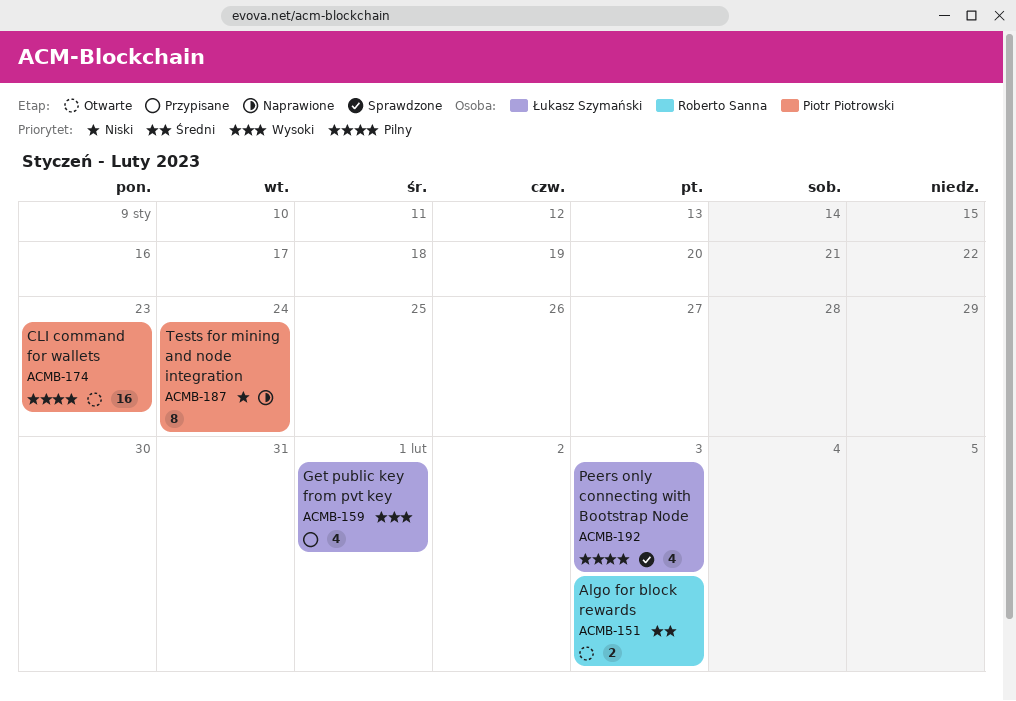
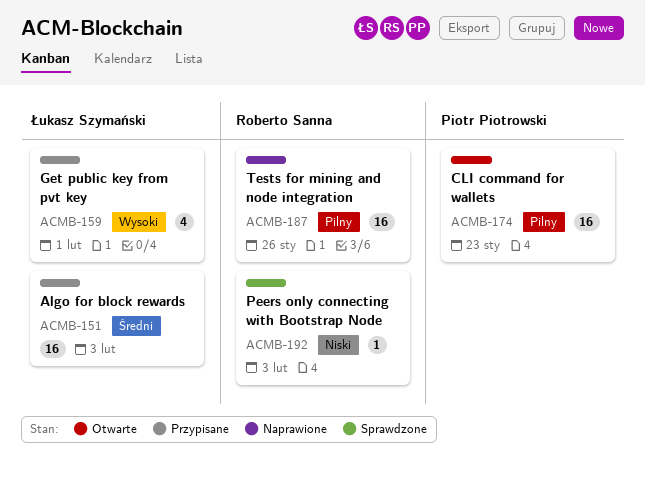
ACMB-151, status: Otwarte -> Przypisane
ACMB-151, owner: Roberto Sanna -> Łukasz Szymański
ACMB-151, estimate: 2 -> 16
ACMB-187, owner: Piotr Piotrowski -> Roberto Sanna
ACMB-187, priority: Niski -> Pilny
ACMB-187, estimate: 8 -> 16
ACMB-187, due: Jan 24 -> Jan 26
ACMB-192, owner: Łukasz Szymański -> Roberto Sanna
ACMB-192, priority: Pilny -> Niski
ACMB-192, estimate: 4 -> 1

